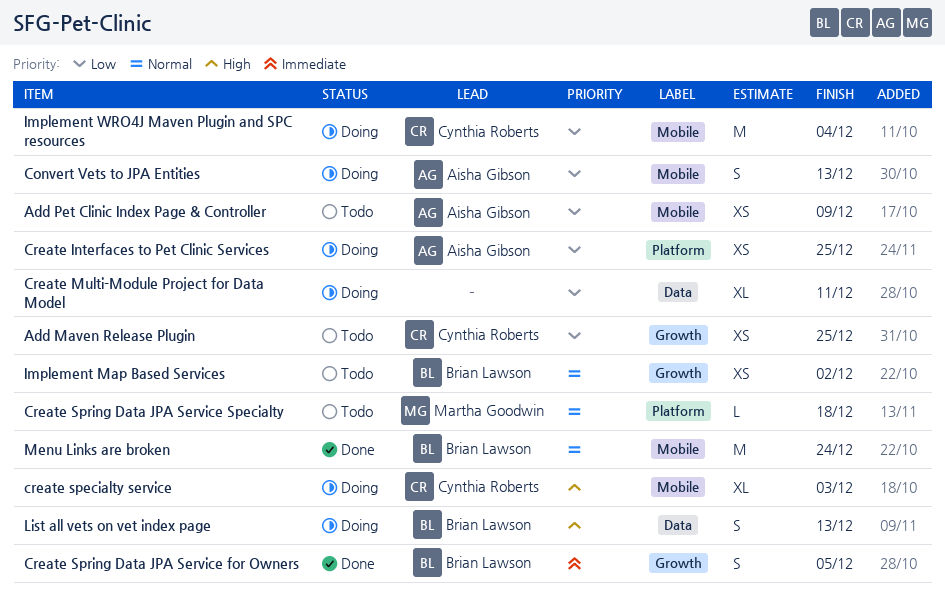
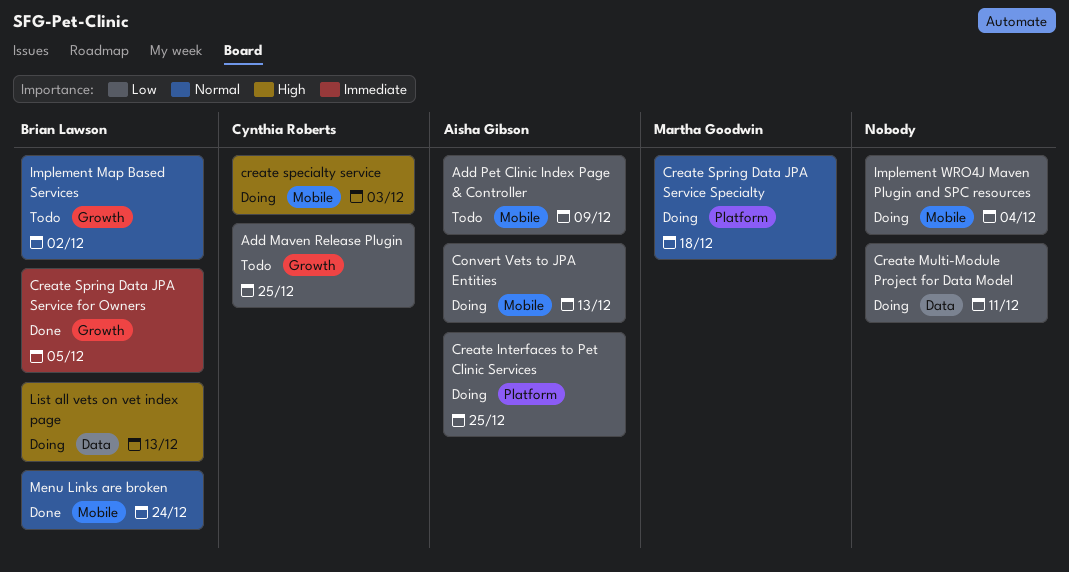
Create Spring Data JPA Service Specialty, status: Todo -> Doing
Implement WRO4J Maven Plugin and SPC resources, owner: Cynthia Roberts -> none

